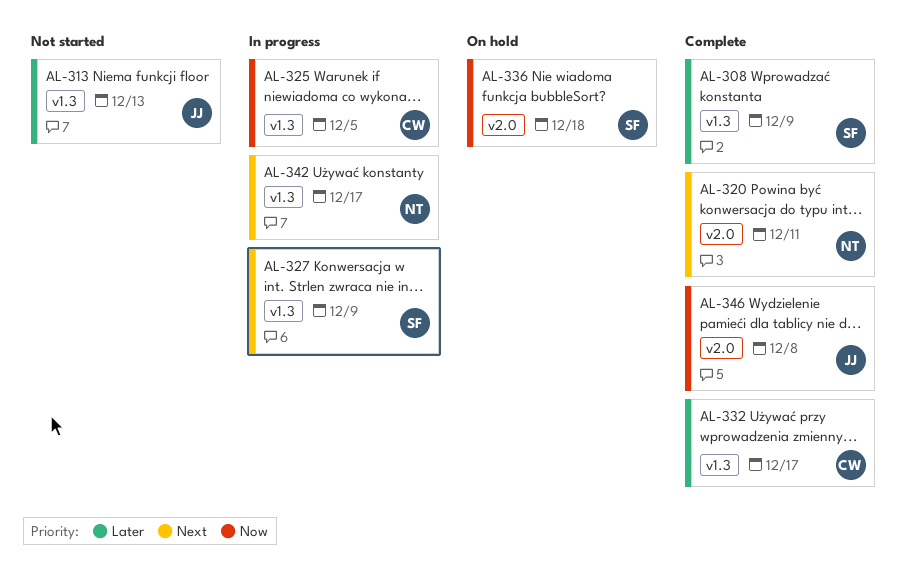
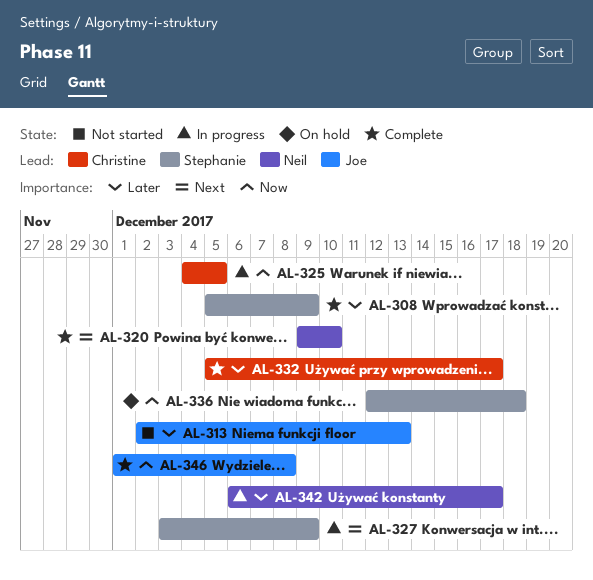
AL-320, due: Dec 11 -> Dec 10
AL-342, priority: Next -> Later

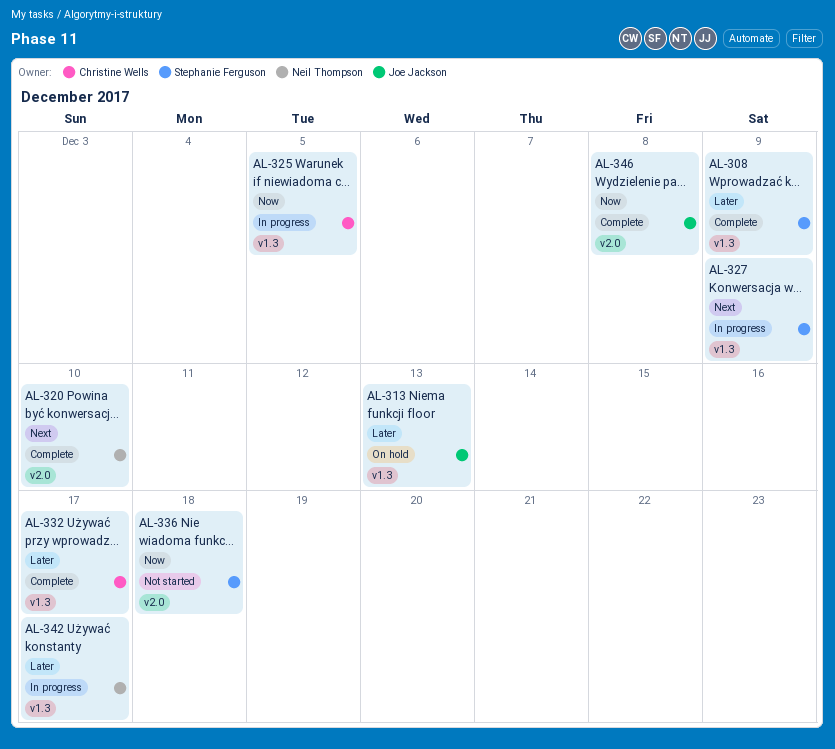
AL-313, status: Not started -> On hold
AL-336, status: On hold -> Not started

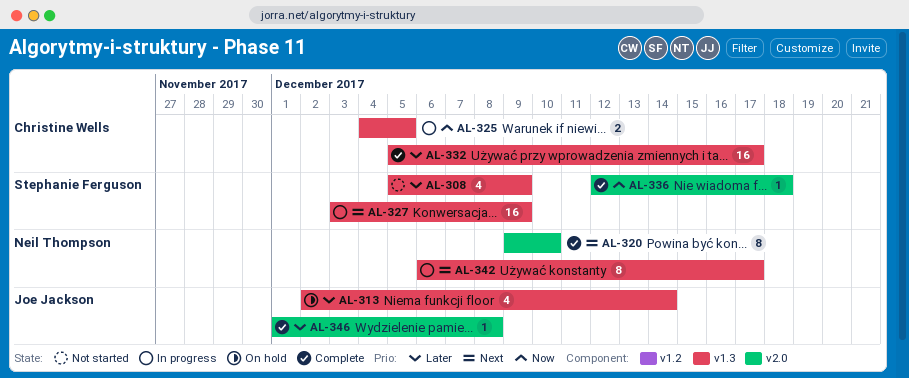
AL-308, status: Complete -> Not started
AL-313, due: Dec 13 -> Dec 14
AL-336, status: Not started -> Complete
AL-342, priority: Later -> Next
AL-346, priority: Now -> Later

